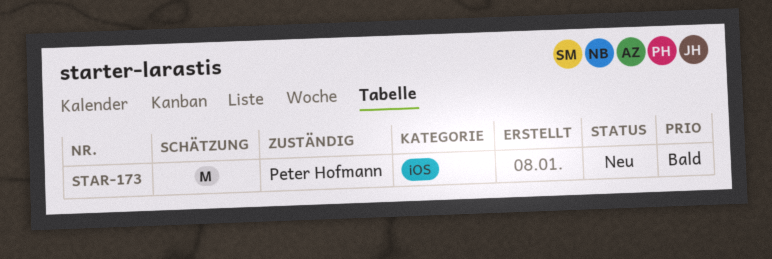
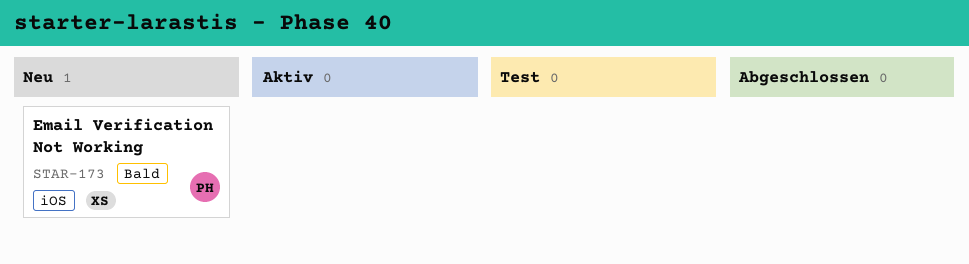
STAR-173, estimate: M -> XS

